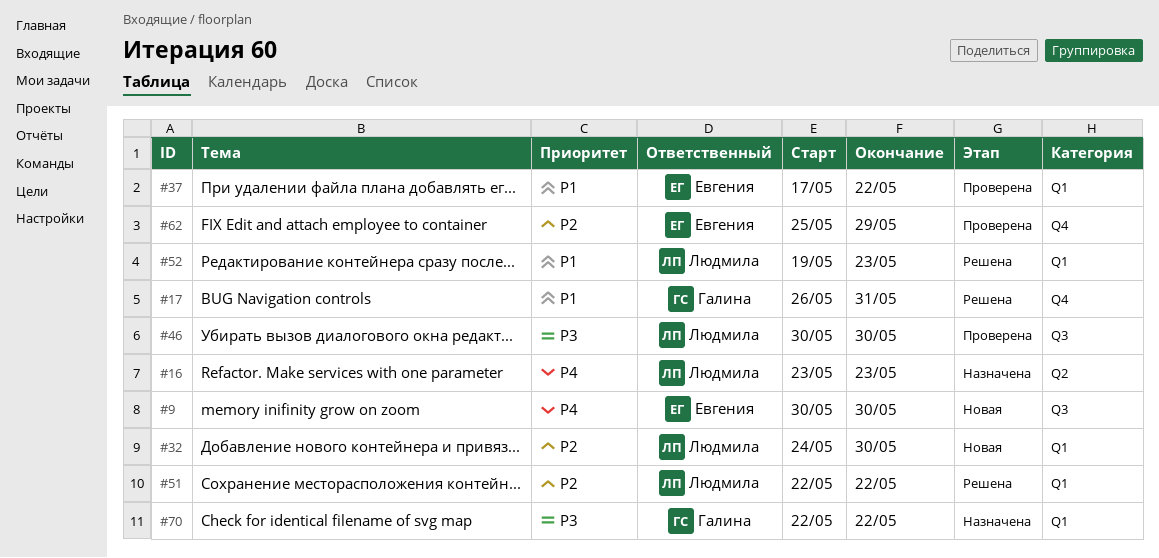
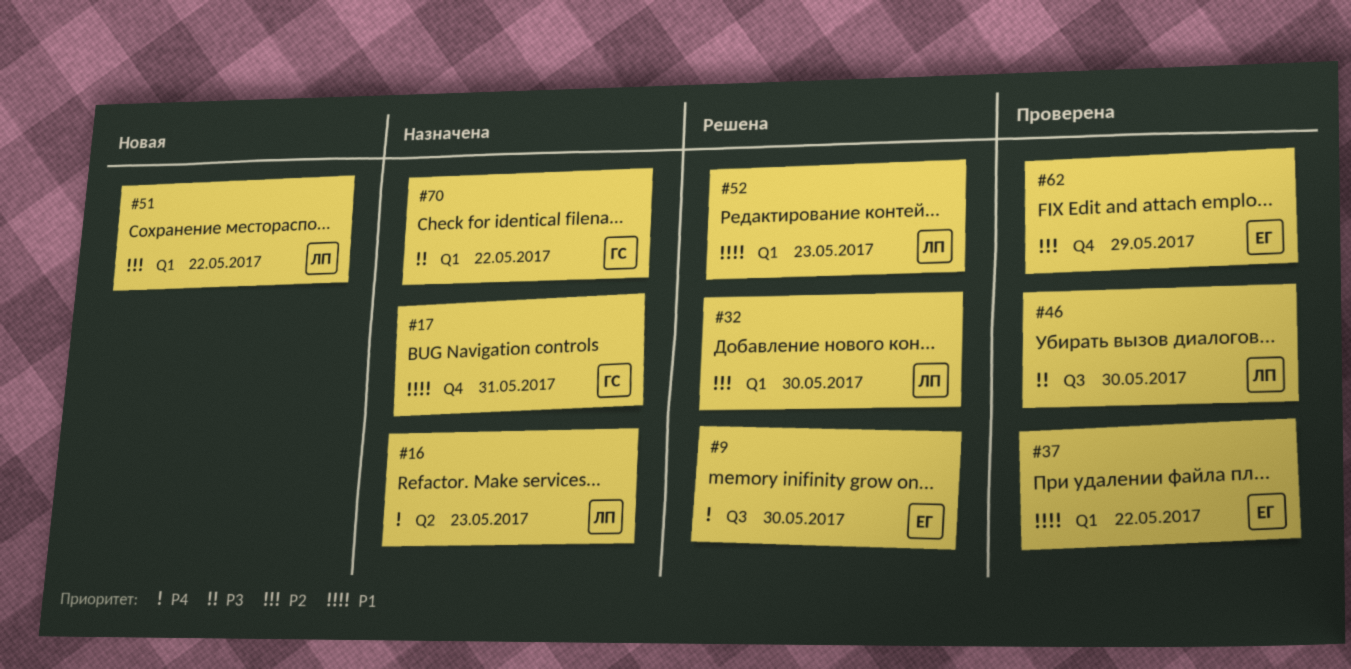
#9, status: Новая -> Решена
#17, status: Решена -> Назначена
#32, status: Новая -> Решена
#51, status: Решена -> Новая

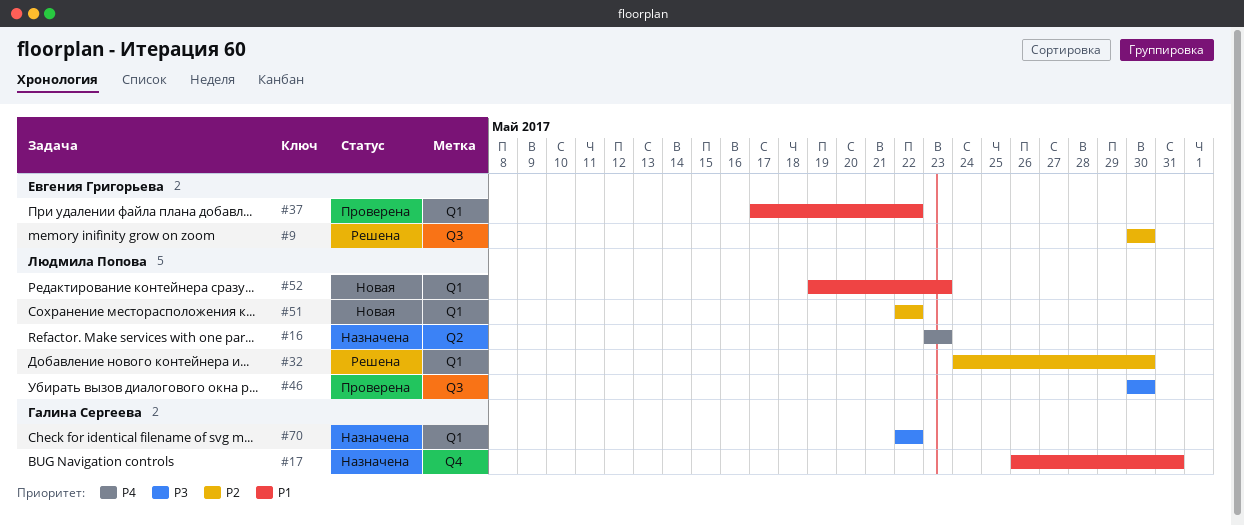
#9, priority: P4 -> P2
#52, status: Решена -> Новая
#62: present -> none

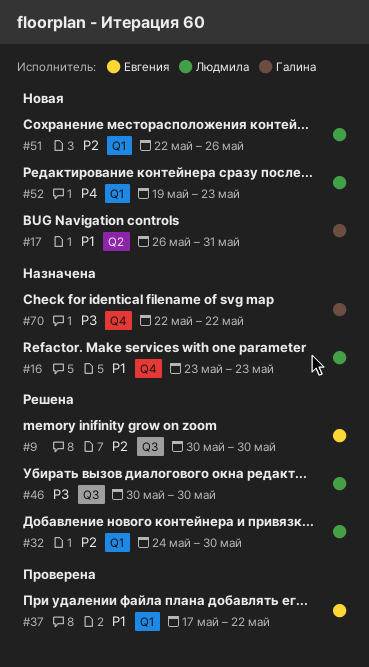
#16, priority: P4 -> P1
#16, label: Q2 -> Q4
#17, status: Назначена -> Новая
#17, label: Q4 -> Q2
#46, status: Проверена -> Решена
#51, due: May 22 -> May 26
#52, priority: P1 -> P4
#70, label: Q1 -> Q4

